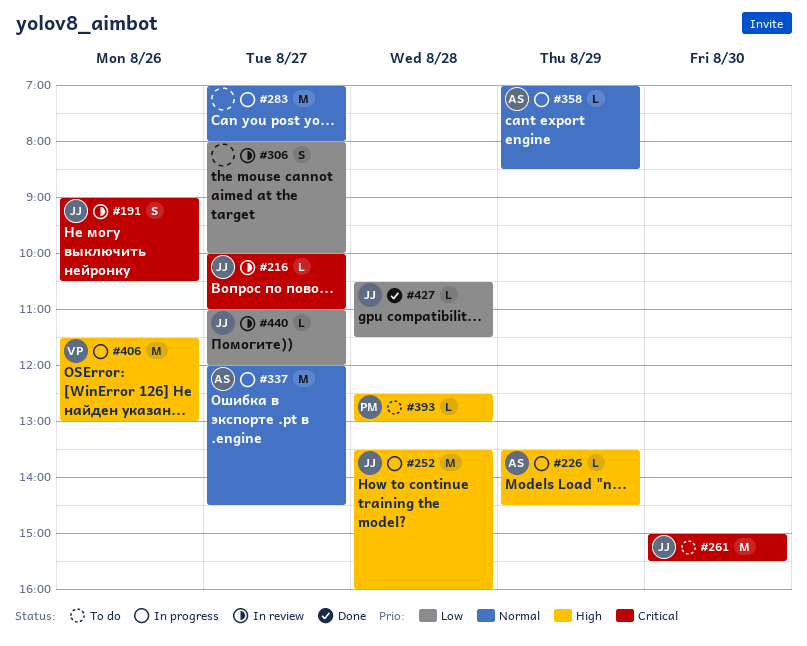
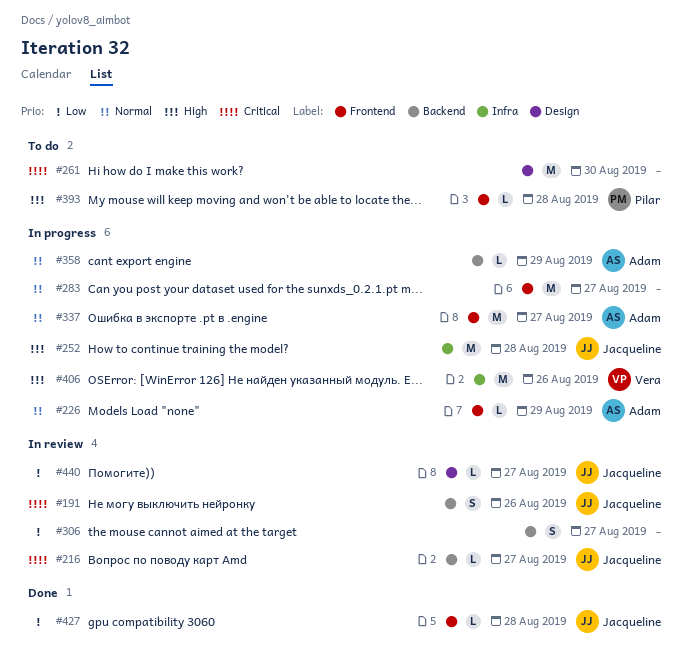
#226, priority: High -> Normal
#261, owner: Jacqueline -> none

